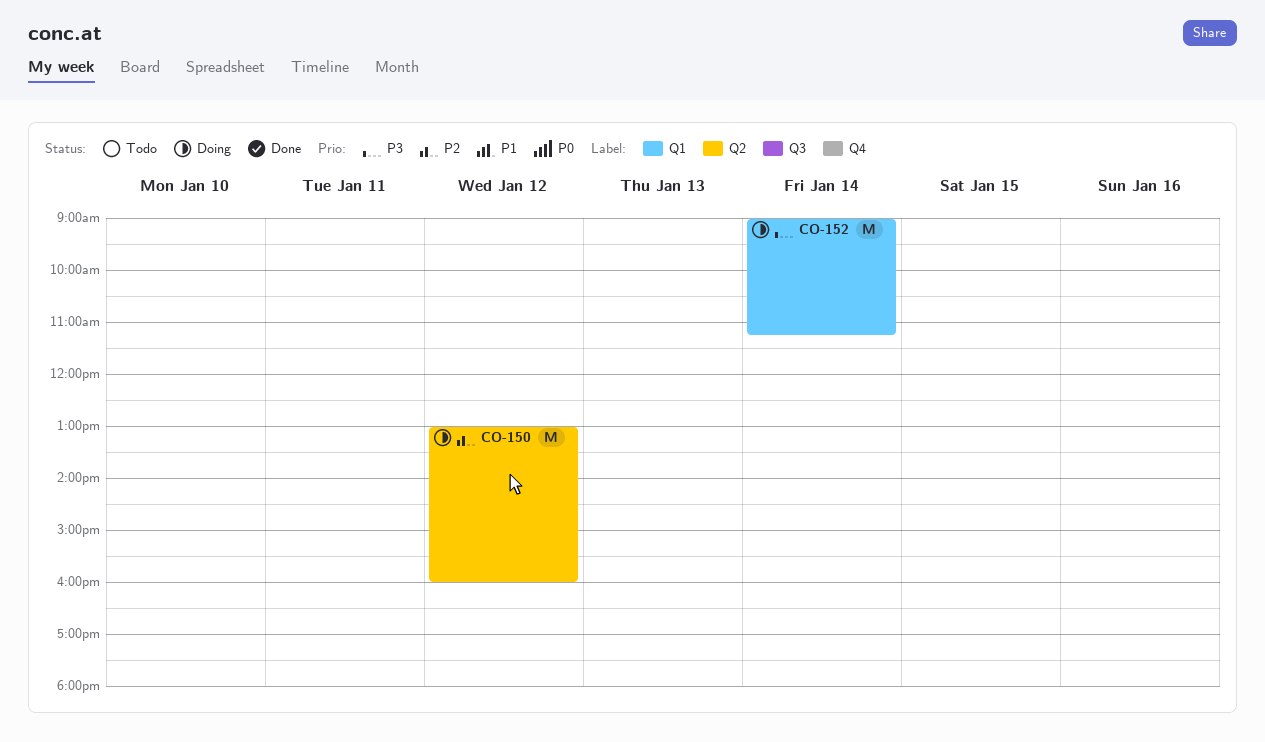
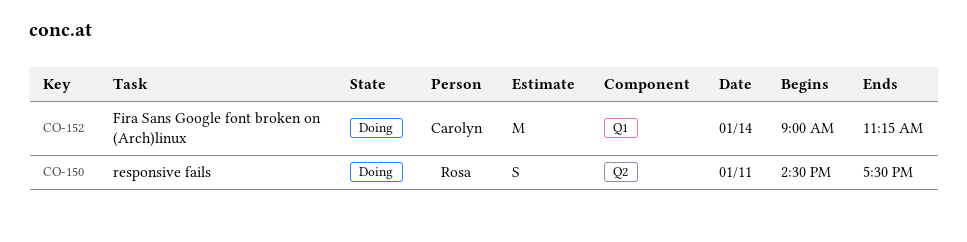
CO-150, estimate: M -> S
CO-150, day: Jan 12 -> Jan 11
CO-150, begins: 13:00 -> 14:30
CO-150, ends: 16:00 -> 17:30

